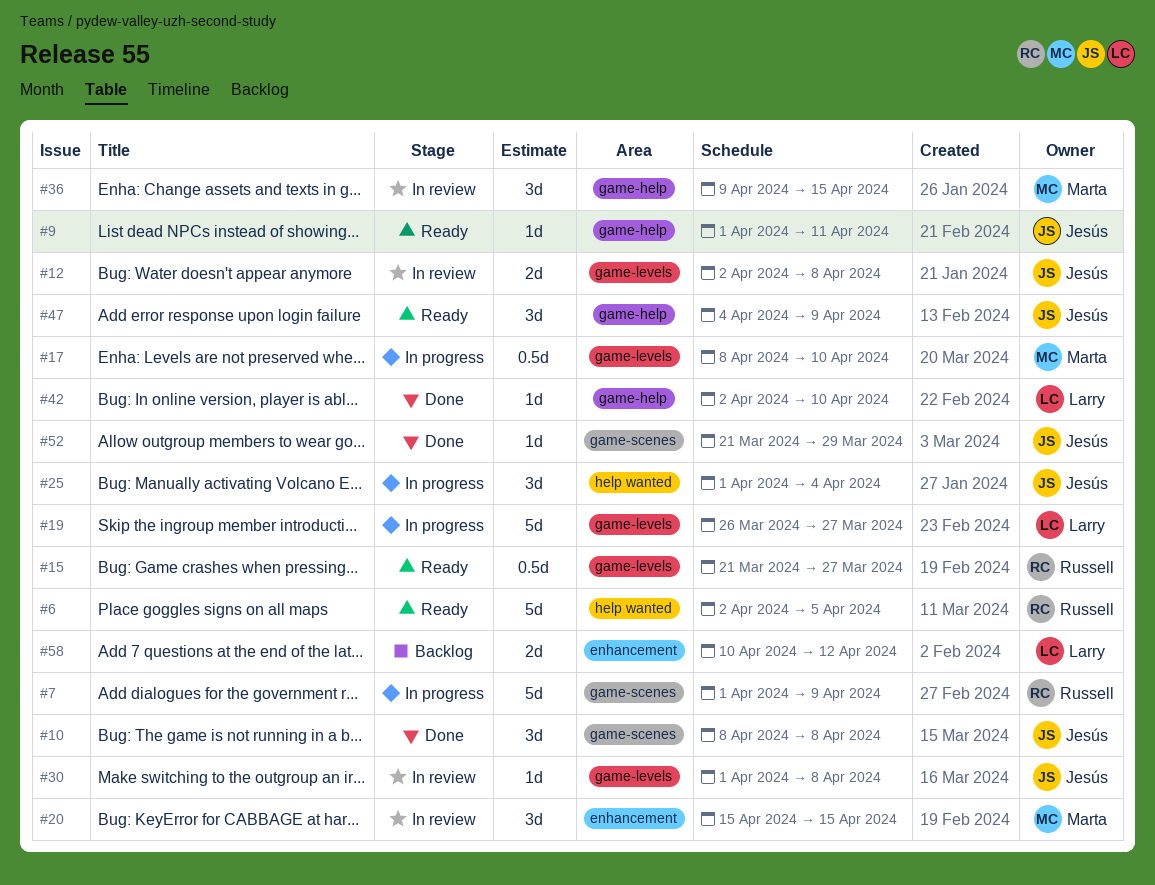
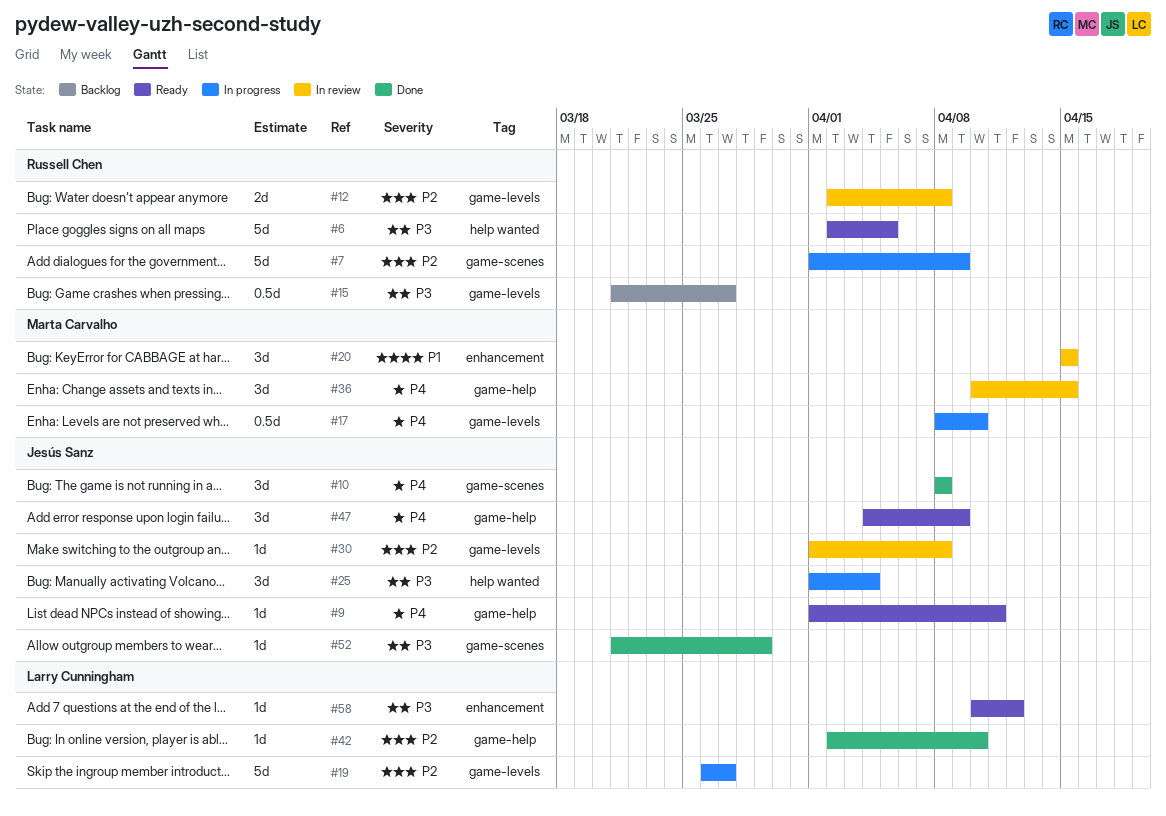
#12, owner: Jesús Sanz -> Russell Chen
#15, status: Ready -> Backlog
#36, start: Apr 9 -> Apr 10
#58, status: Backlog -> Ready
#58, estimate: 2d -> 1d

